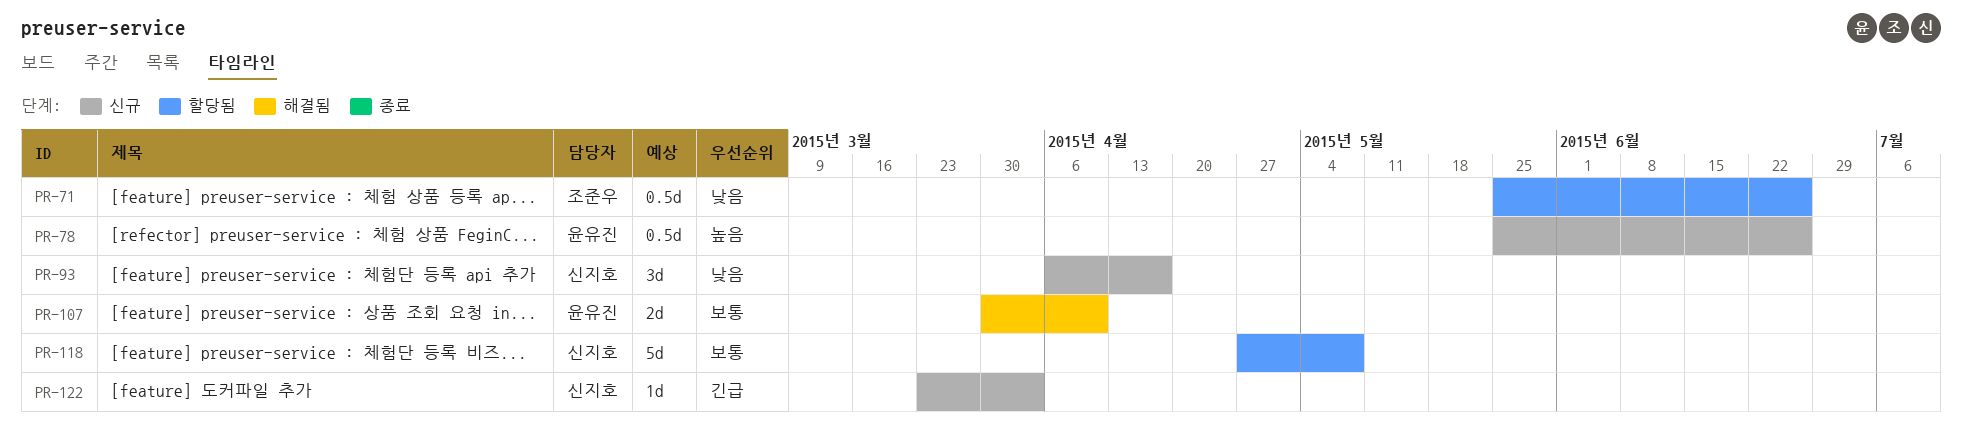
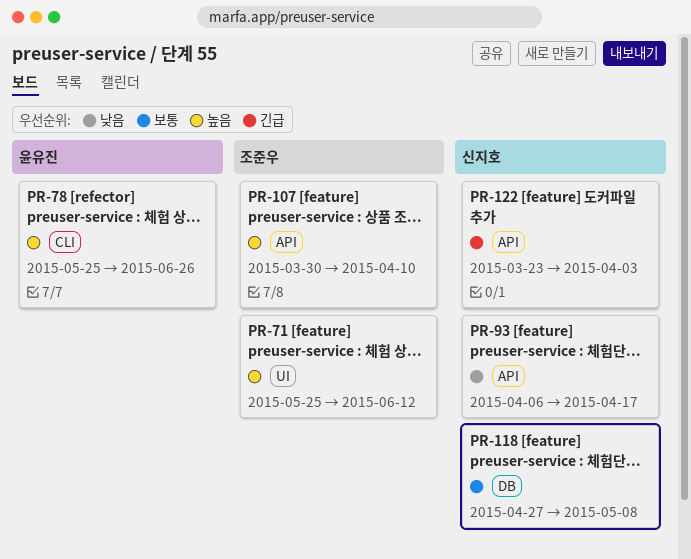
PR-71, priority: 낮음 -> 높음
PR-71, due: Jun 26 -> Jun 12
PR-107, owner: 윤유진 -> 조준우
PR-107, priority: 보통 -> 높음

